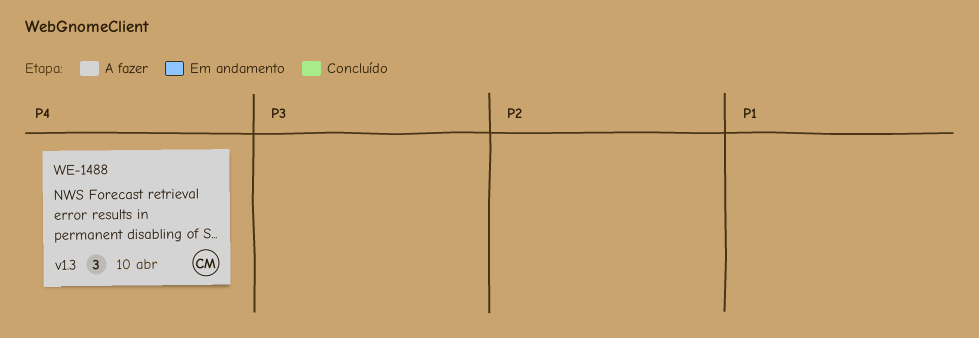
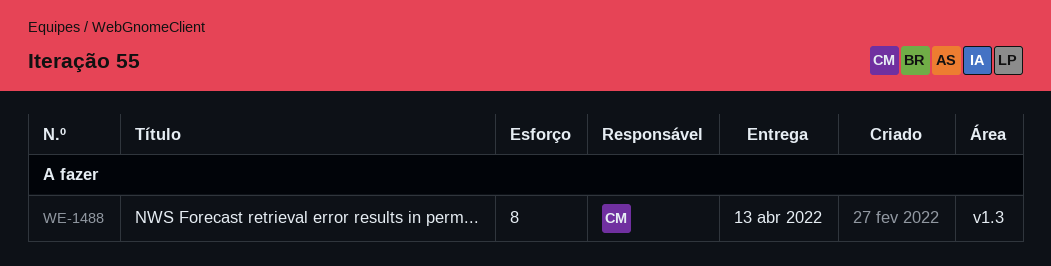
WE-1488, estimate: 3 -> 8
WE-1488, due: Apr 10 -> Apr 13

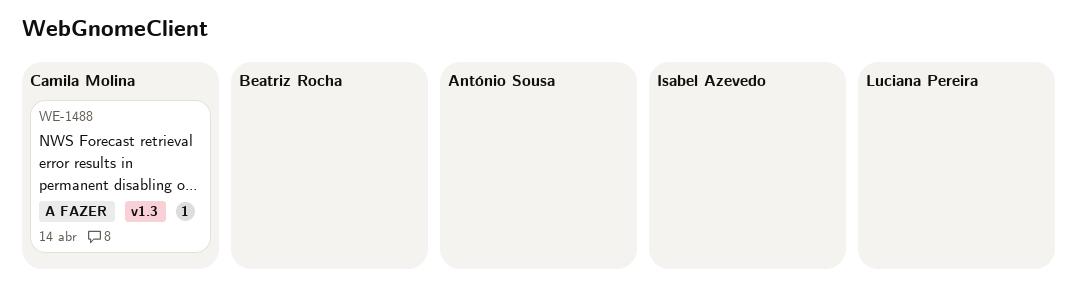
WE-1488, estimate: 8 -> 1
WE-1488, due: Apr 13 -> Apr 14

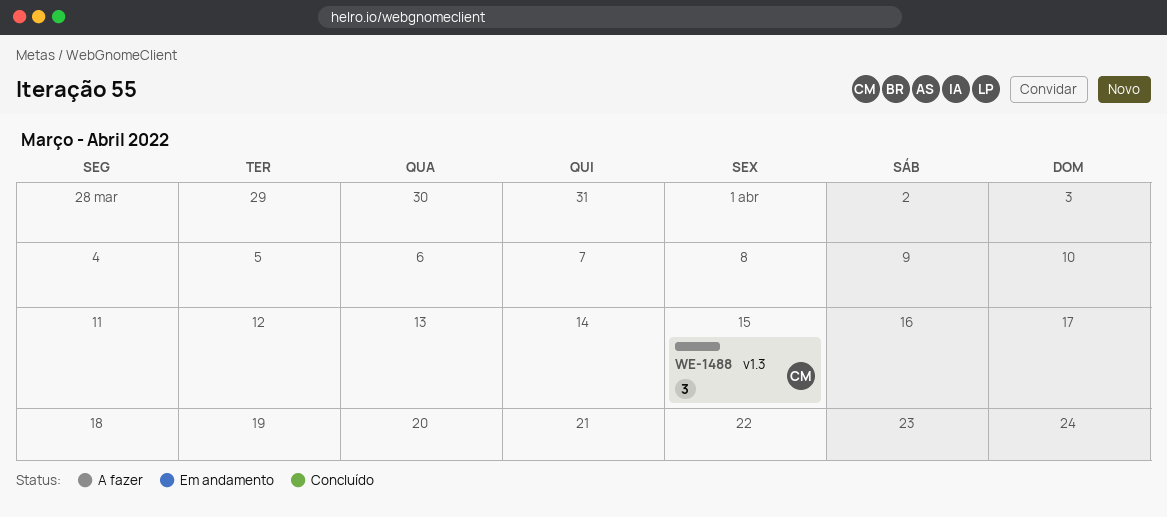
WE-1488, estimate: 1 -> 3
WE-1488, due: Apr 14 -> Apr 15

